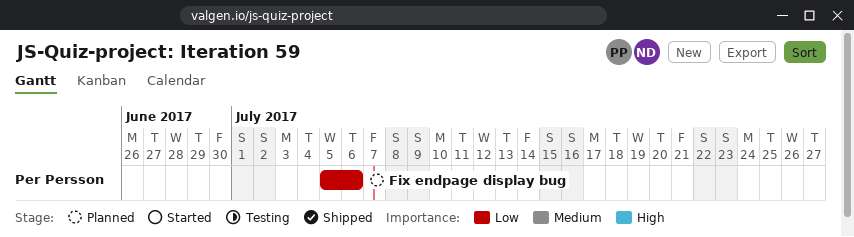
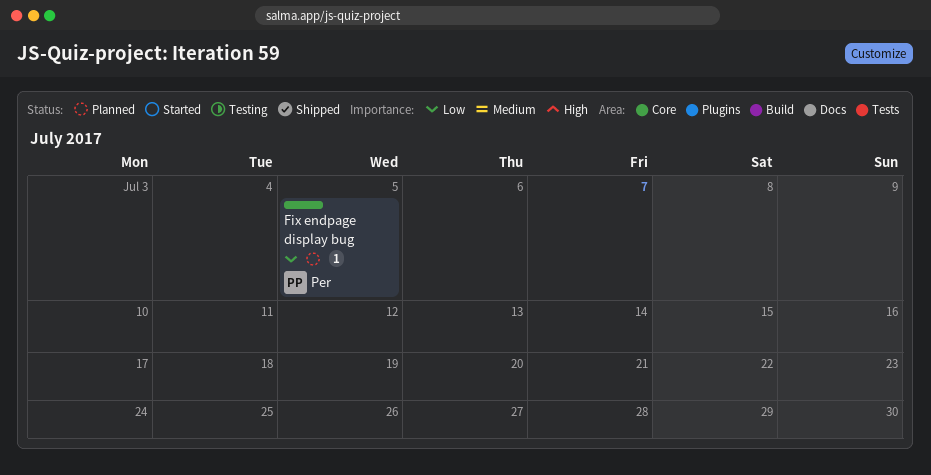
Fix endpage display bug, due: Jul 6 -> Jul 5

